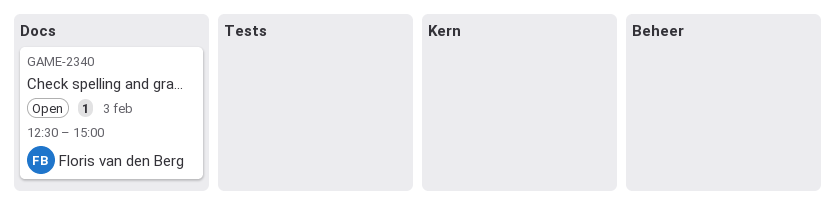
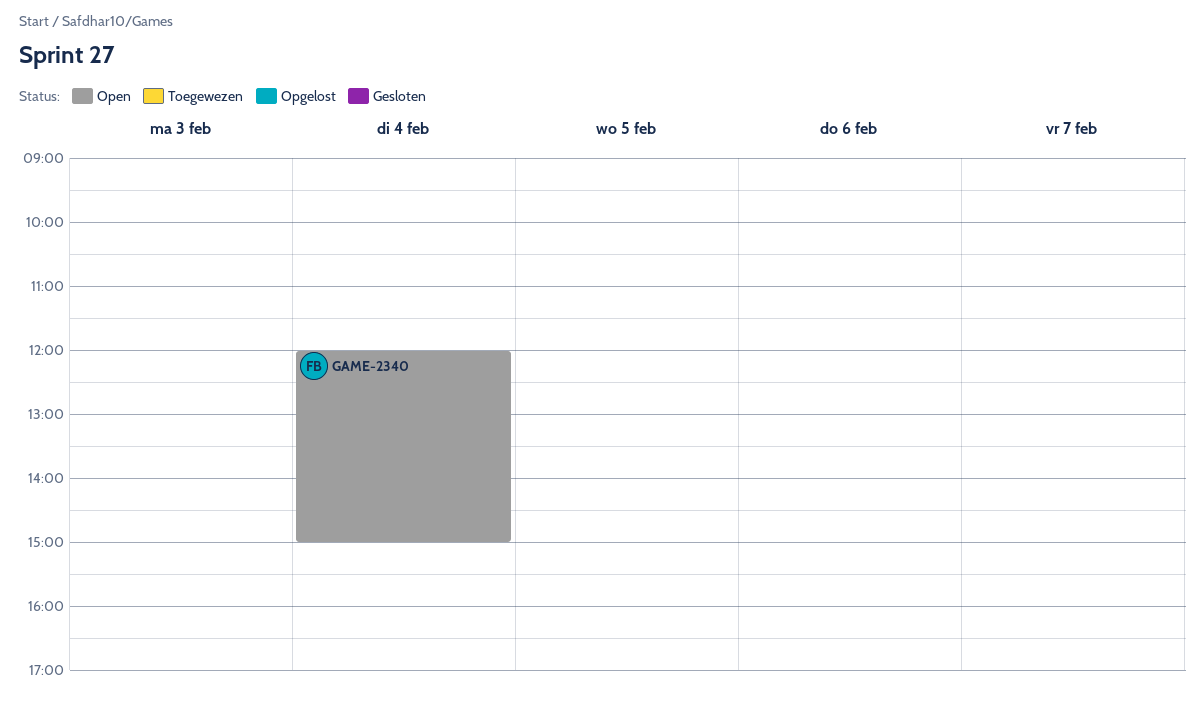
GAME-2340, day: Feb 3 -> Feb 4
GAME-2340, begins: 12:30 -> 12:00

